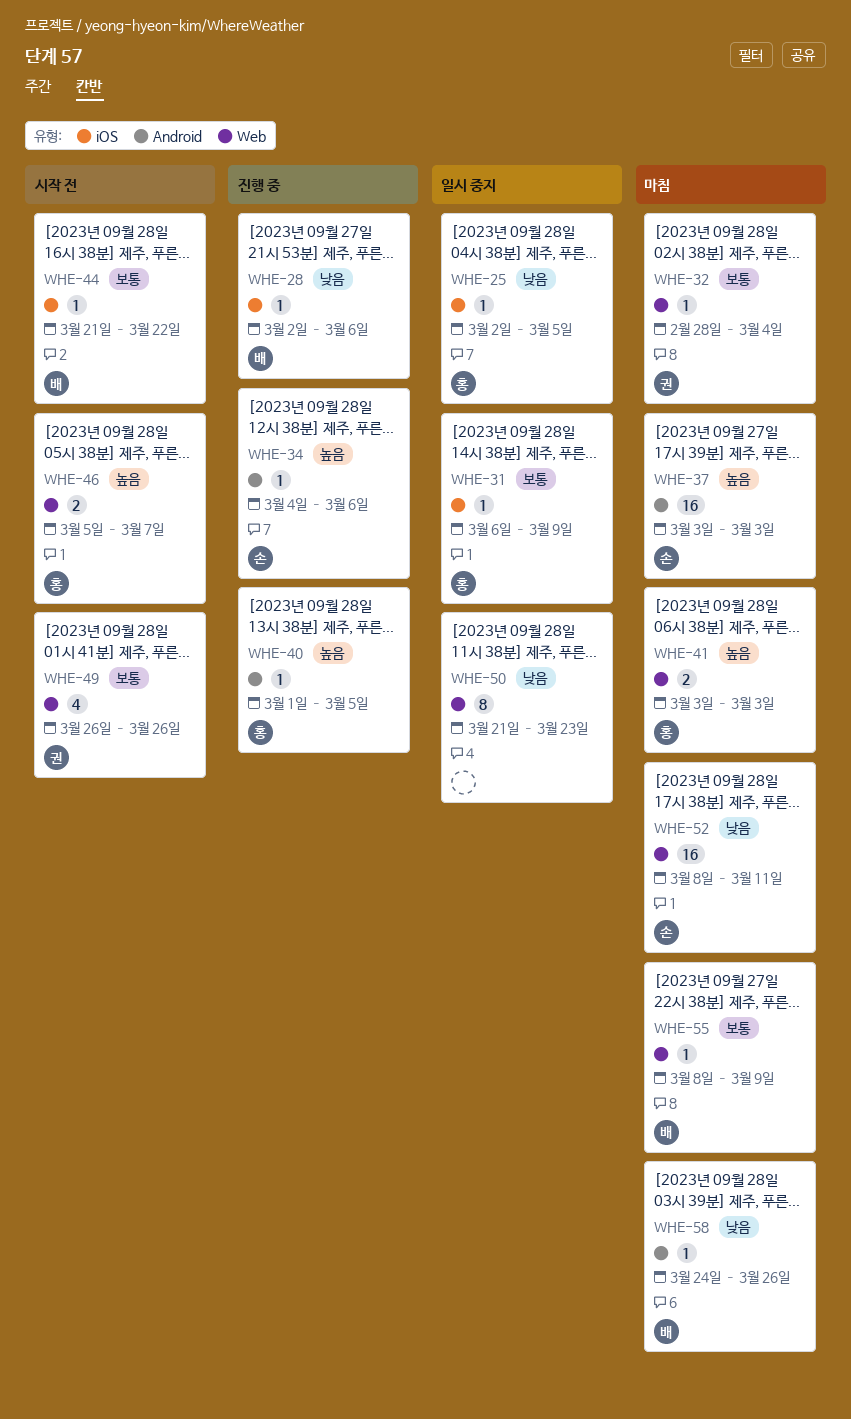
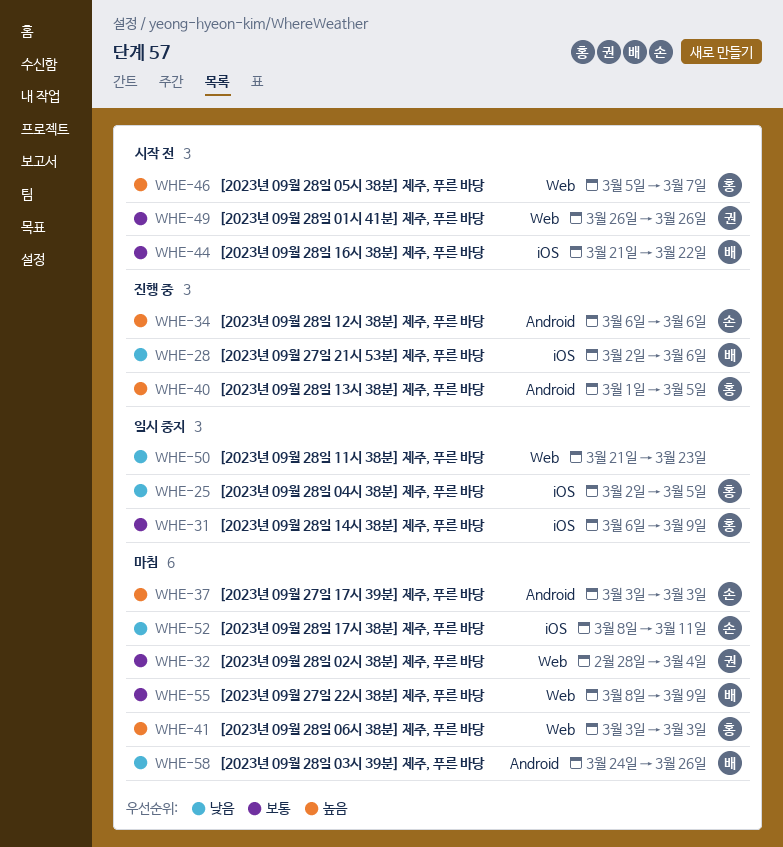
WHE-34, start: Mar 4 -> Mar 6
WHE-52, label: Web -> iOS

